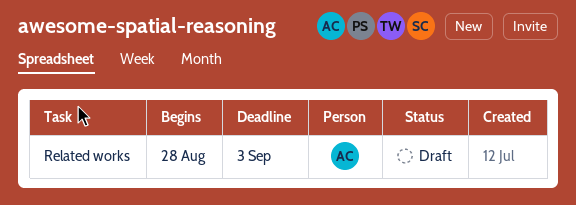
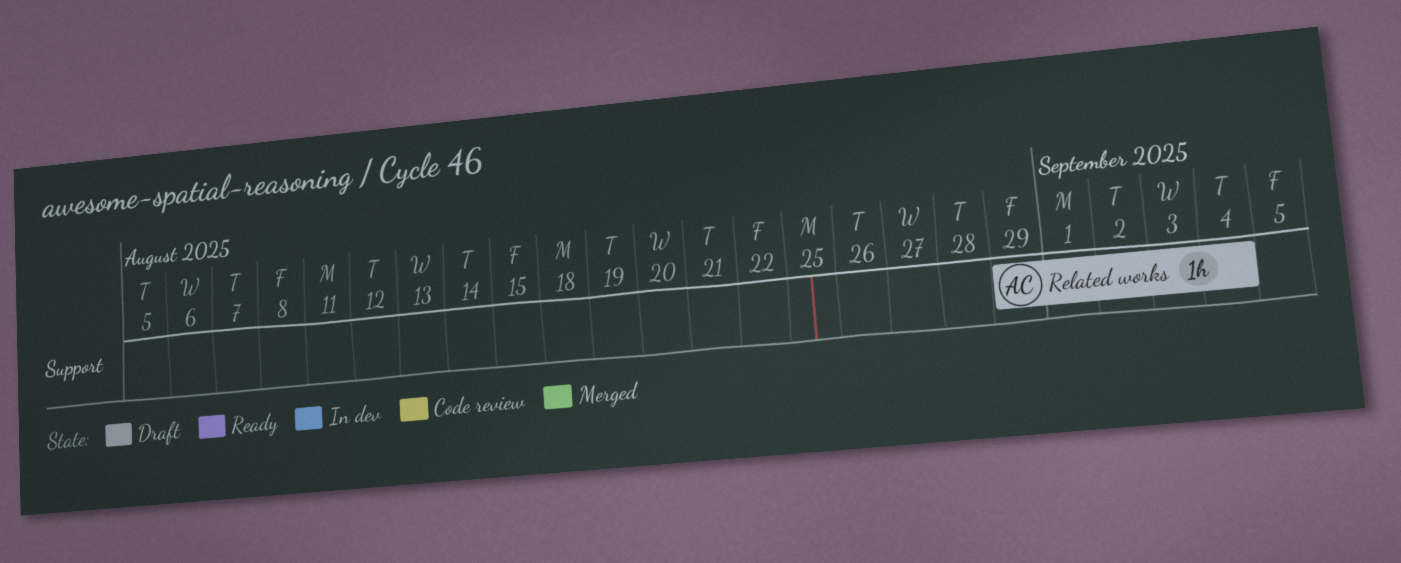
Related works, start: Aug 28 -> Aug 29
Related works, due: Sep 3 -> Sep 4

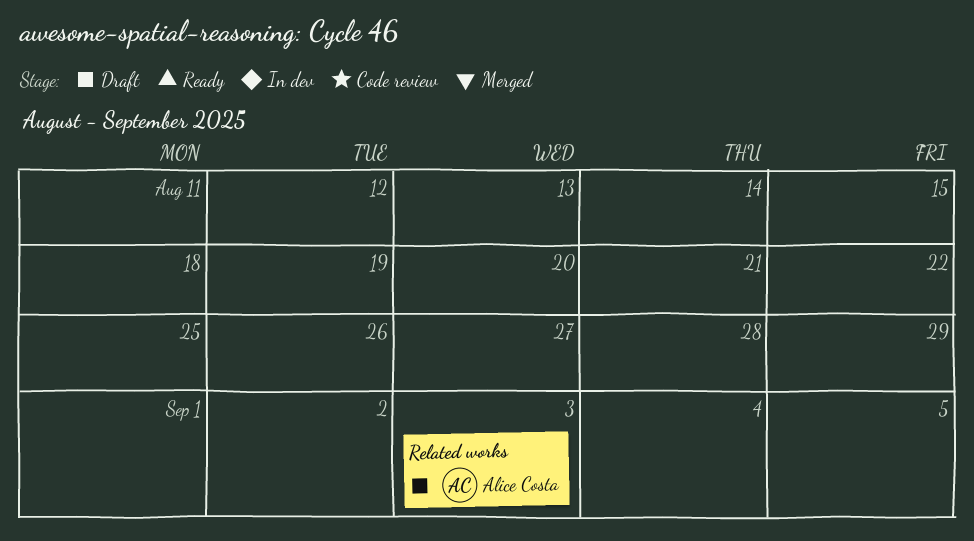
Related works, due: Sep 4 -> Sep 3

